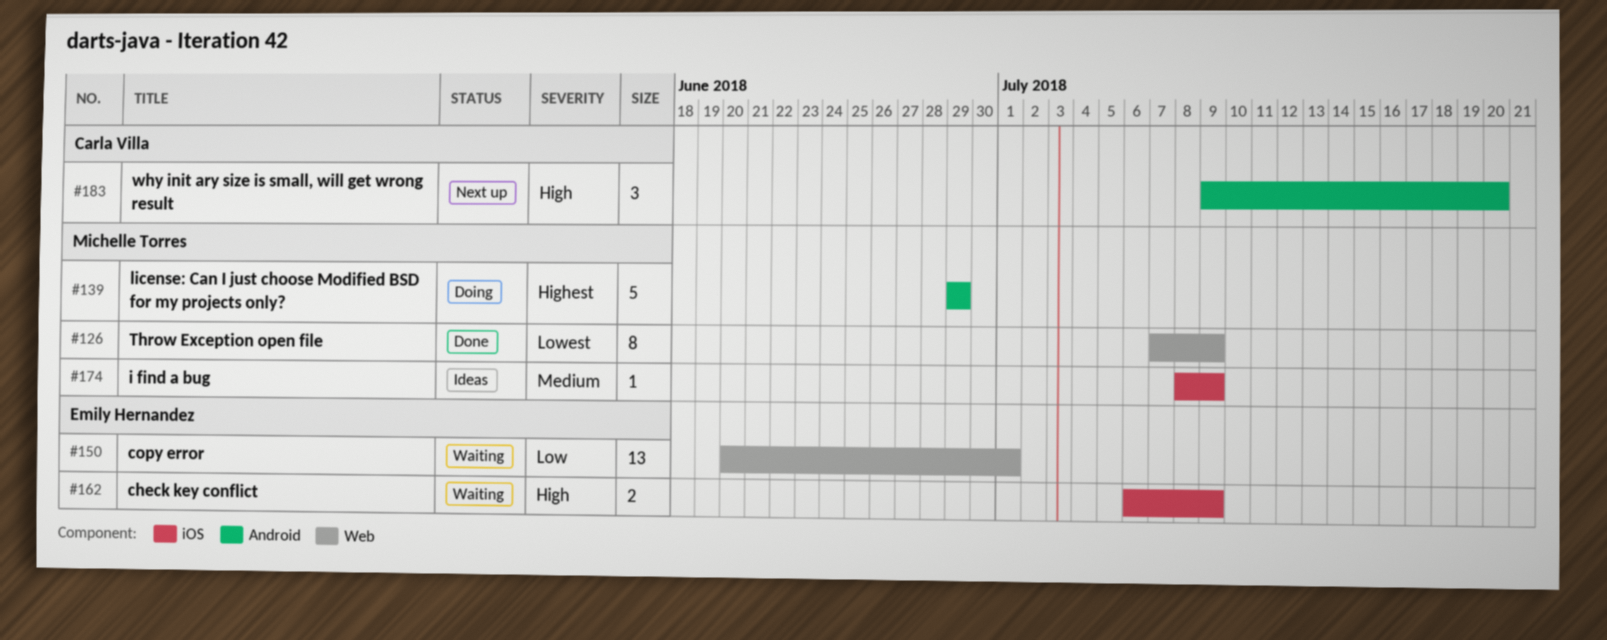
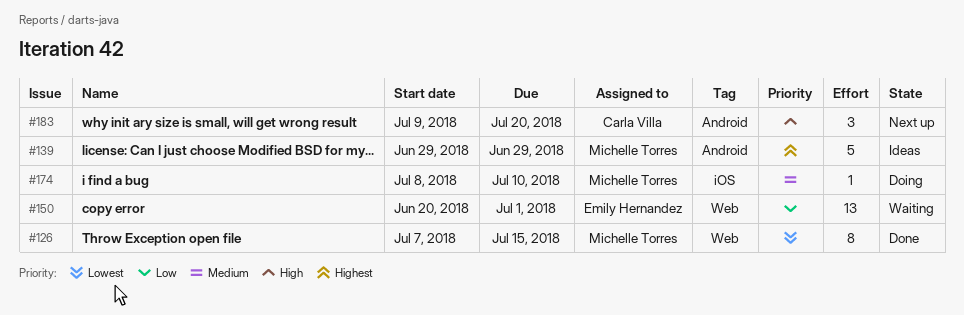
#126, due: Jul 9 -> Jul 15
#139, status: Doing -> Ideas
#162: present -> none
#174, status: Ideas -> Doing
#174, due: Jul 9 -> Jul 10

